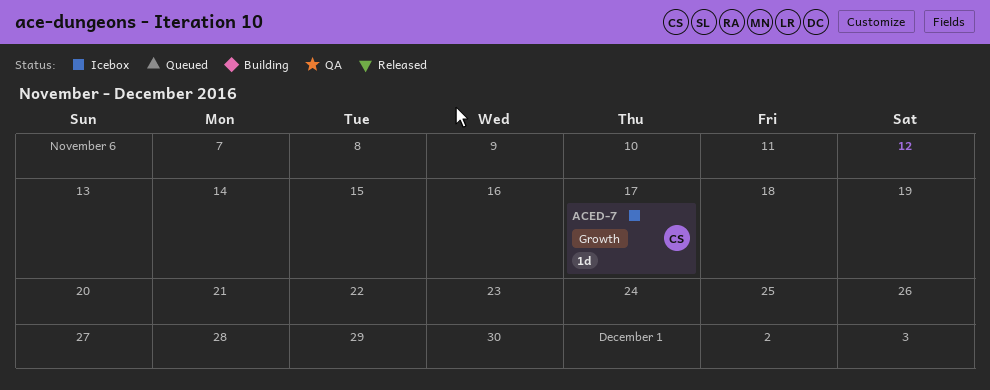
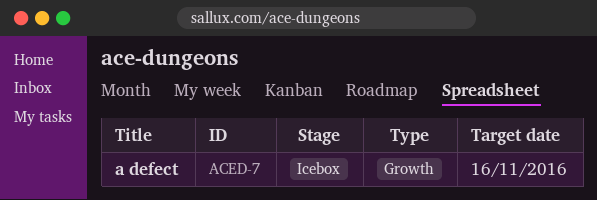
ACED-7, due: Nov 17 -> Nov 16

